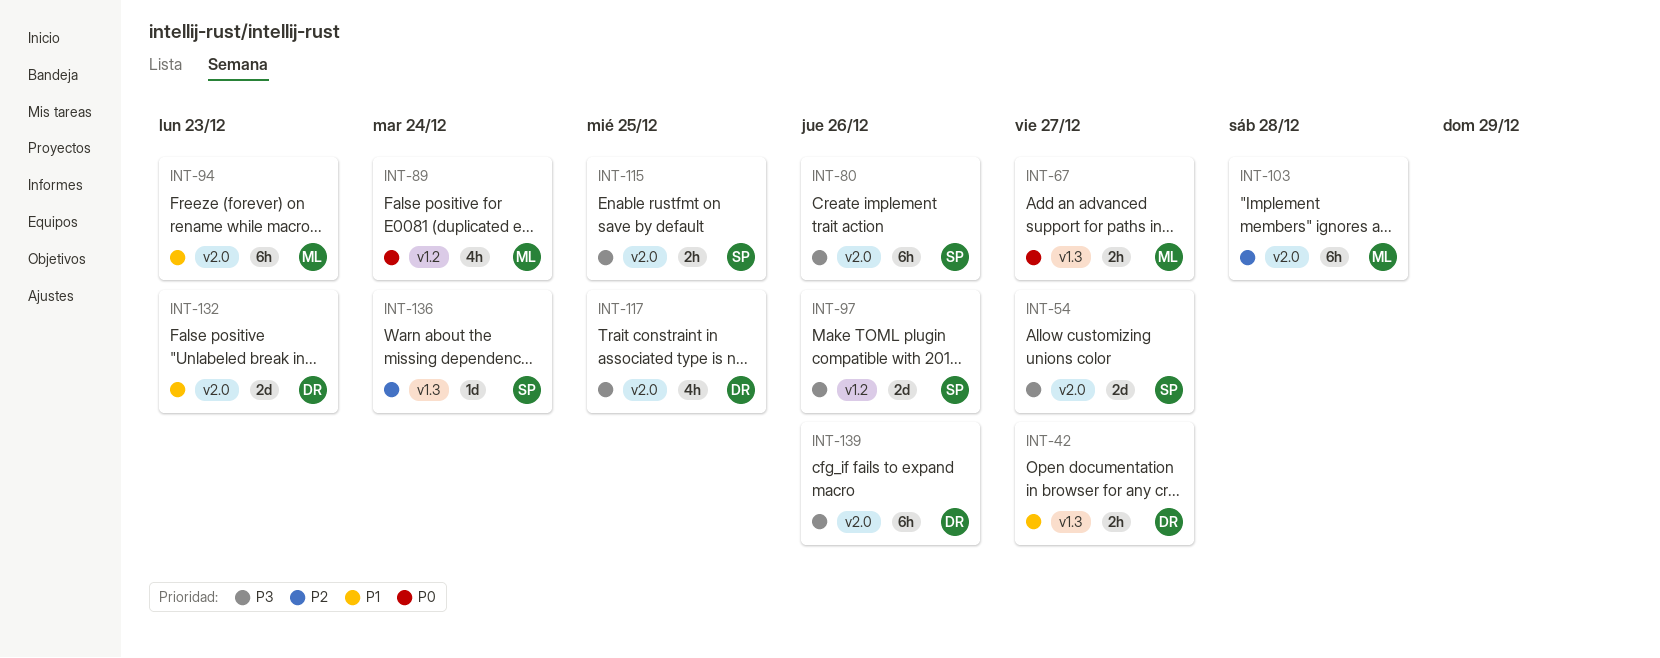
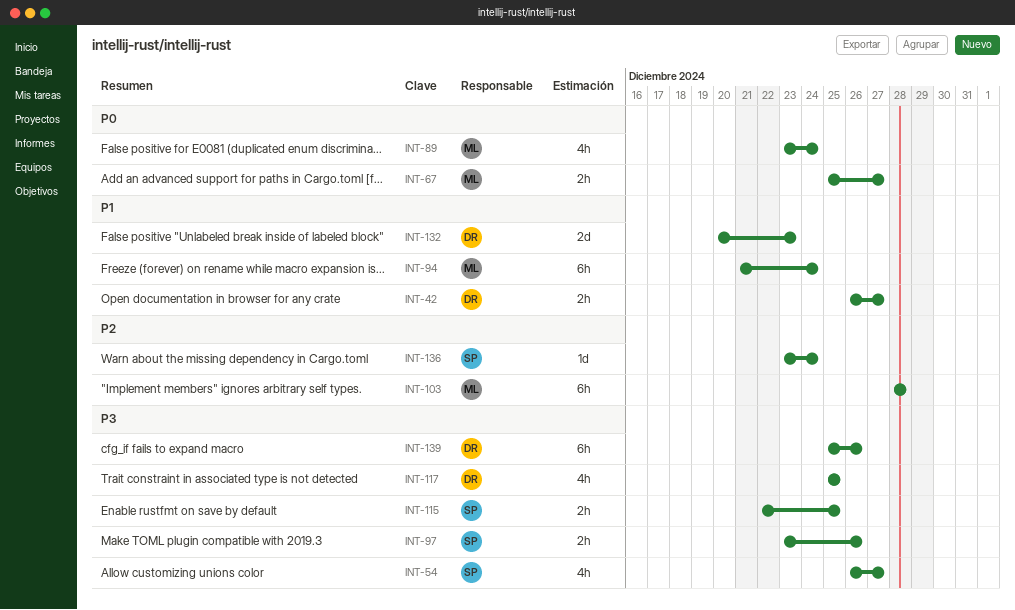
INT-54, estimate: 2d -> 4h
INT-80: present -> none
INT-94, due: Dec 23 -> Dec 24
INT-97, estimate: 2d -> 2h

